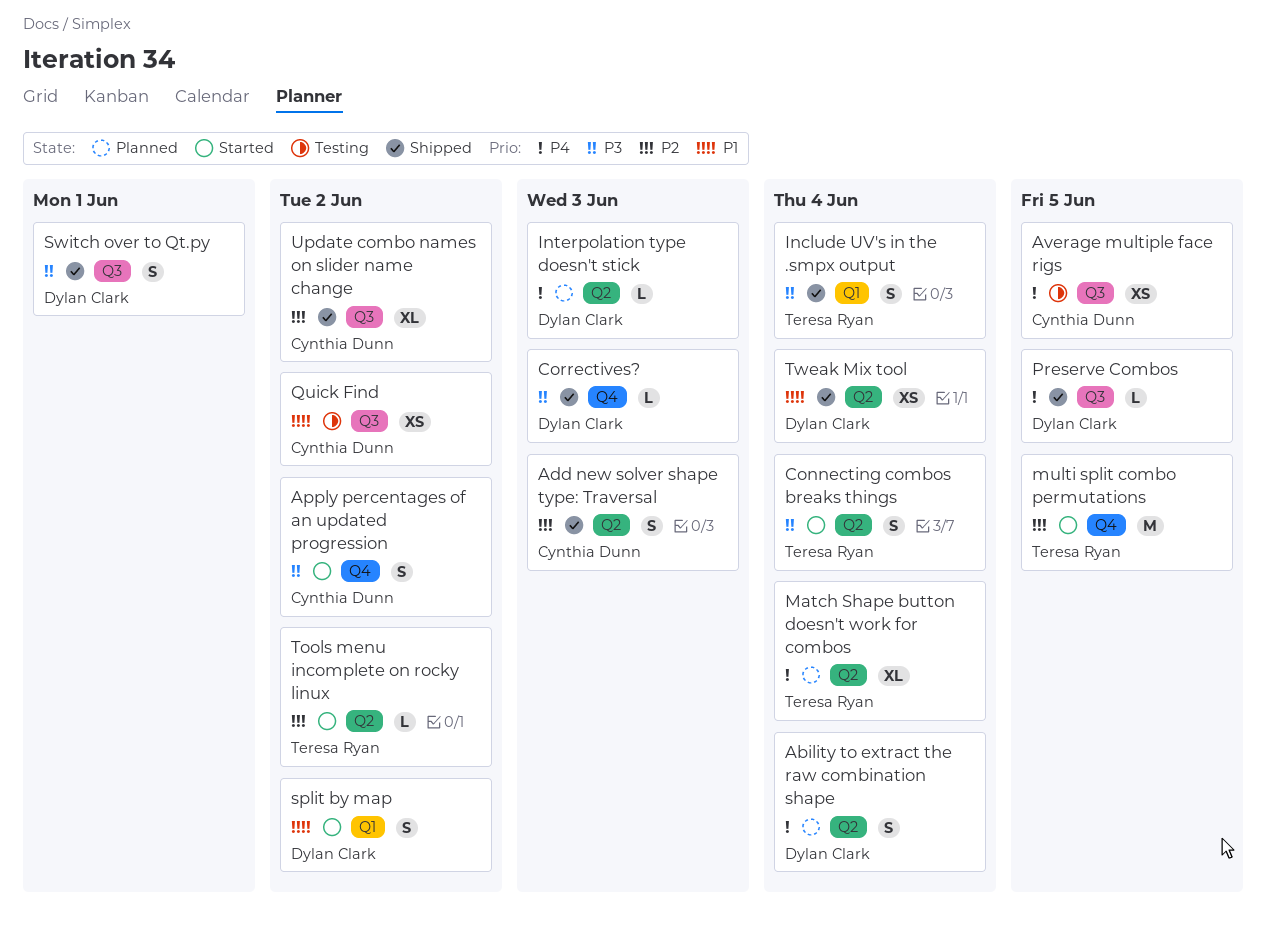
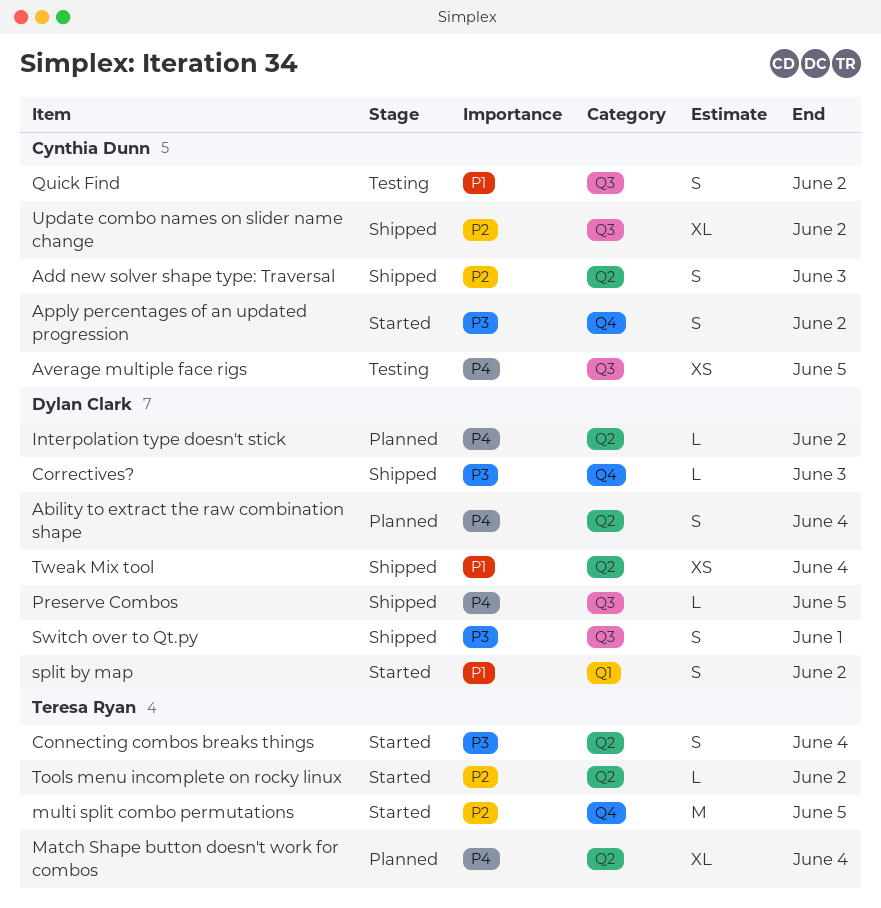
Include UV's in the .smpx output: present -> none
Interpolation type doesn't stick, due: Jun 3 -> Jun 2
Quick Find, estimate: XS -> S

